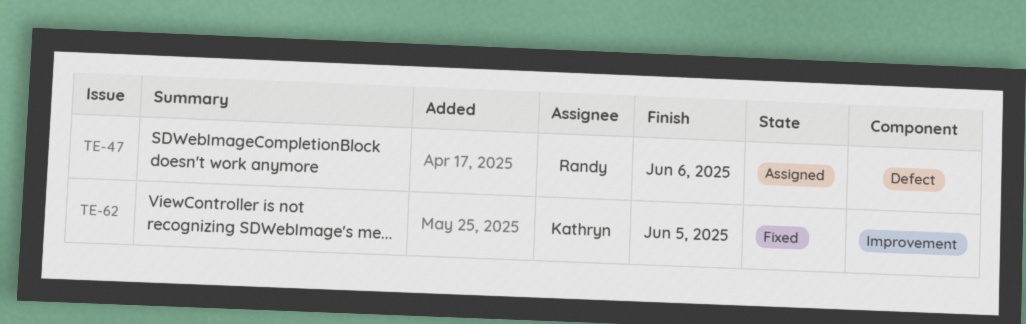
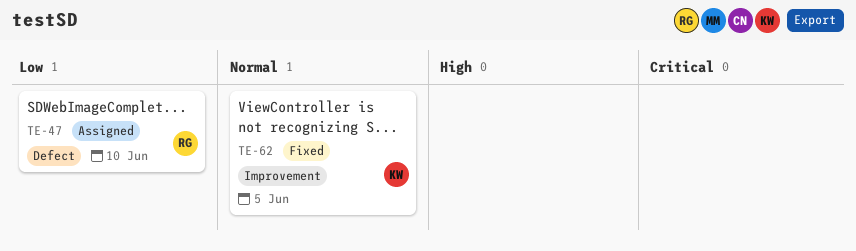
TE-47, due: Jun 6 -> Jun 10

